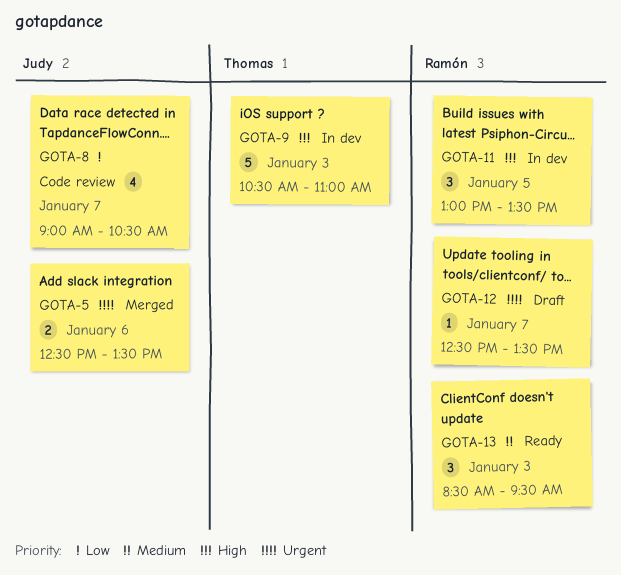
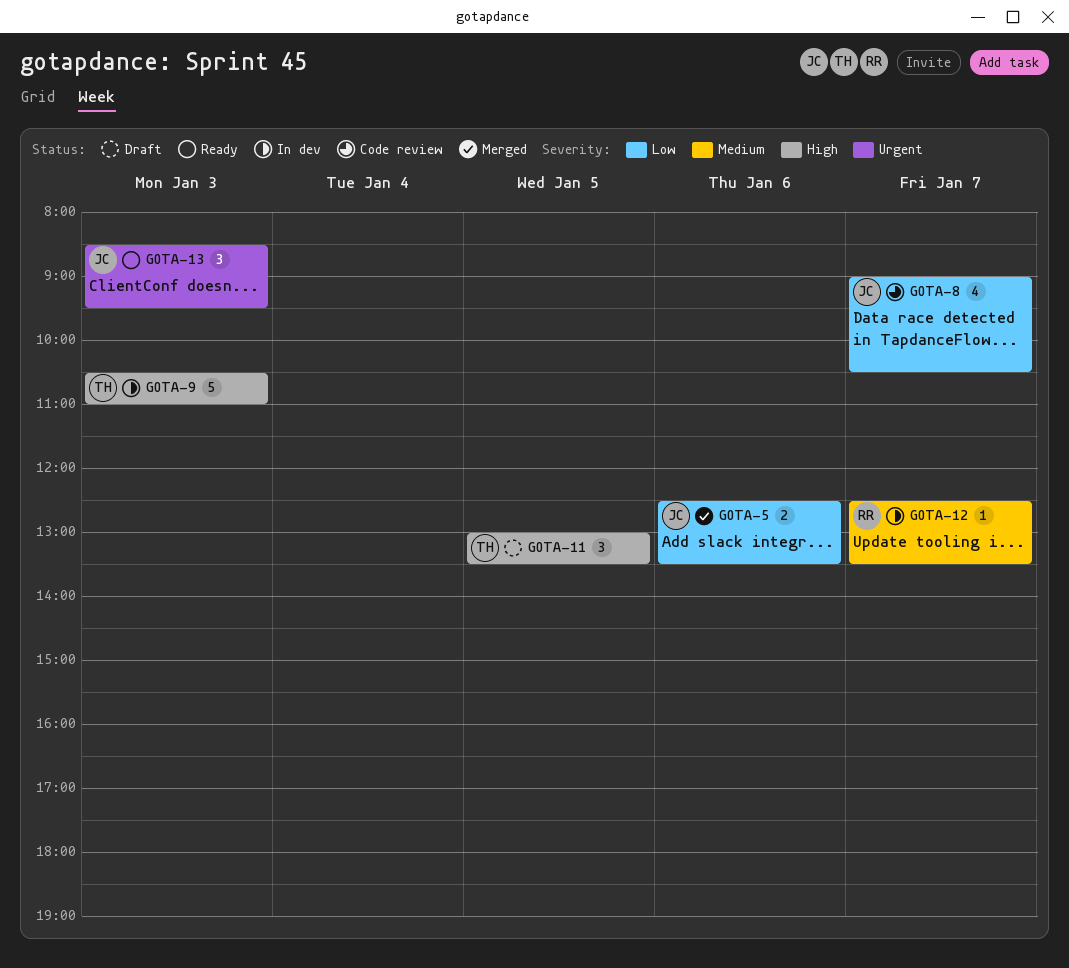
GOTA-5, priority: Urgent -> Low
GOTA-11, status: In dev -> Draft
GOTA-11, owner: Ramón -> Thomas
GOTA-12, status: Draft -> In dev
GOTA-12, priority: Urgent -> Medium
GOTA-13, owner: Ramón -> Judy
GOTA-13, priority: Medium -> Urgent

